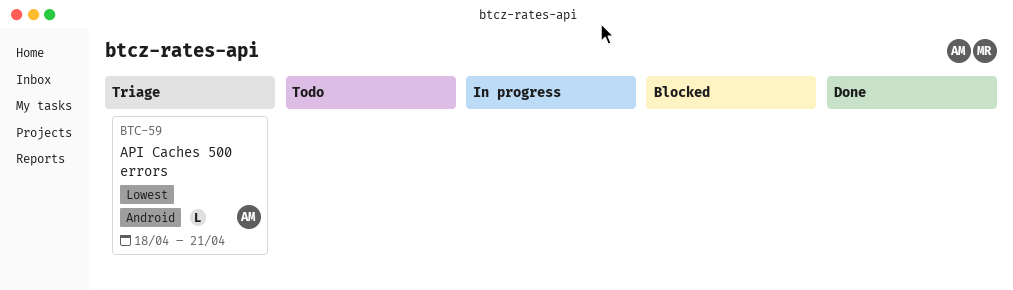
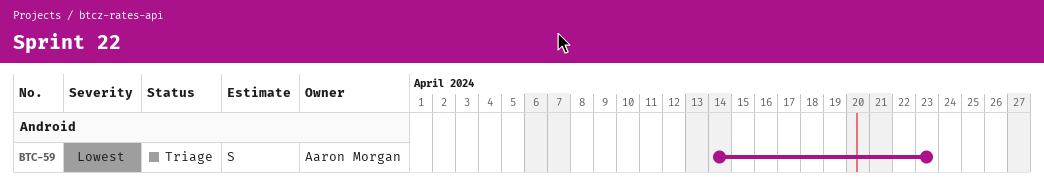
BTC-59, estimate: L -> S
BTC-59, start: Apr 18 -> Apr 14
BTC-59, due: Apr 21 -> Apr 23

